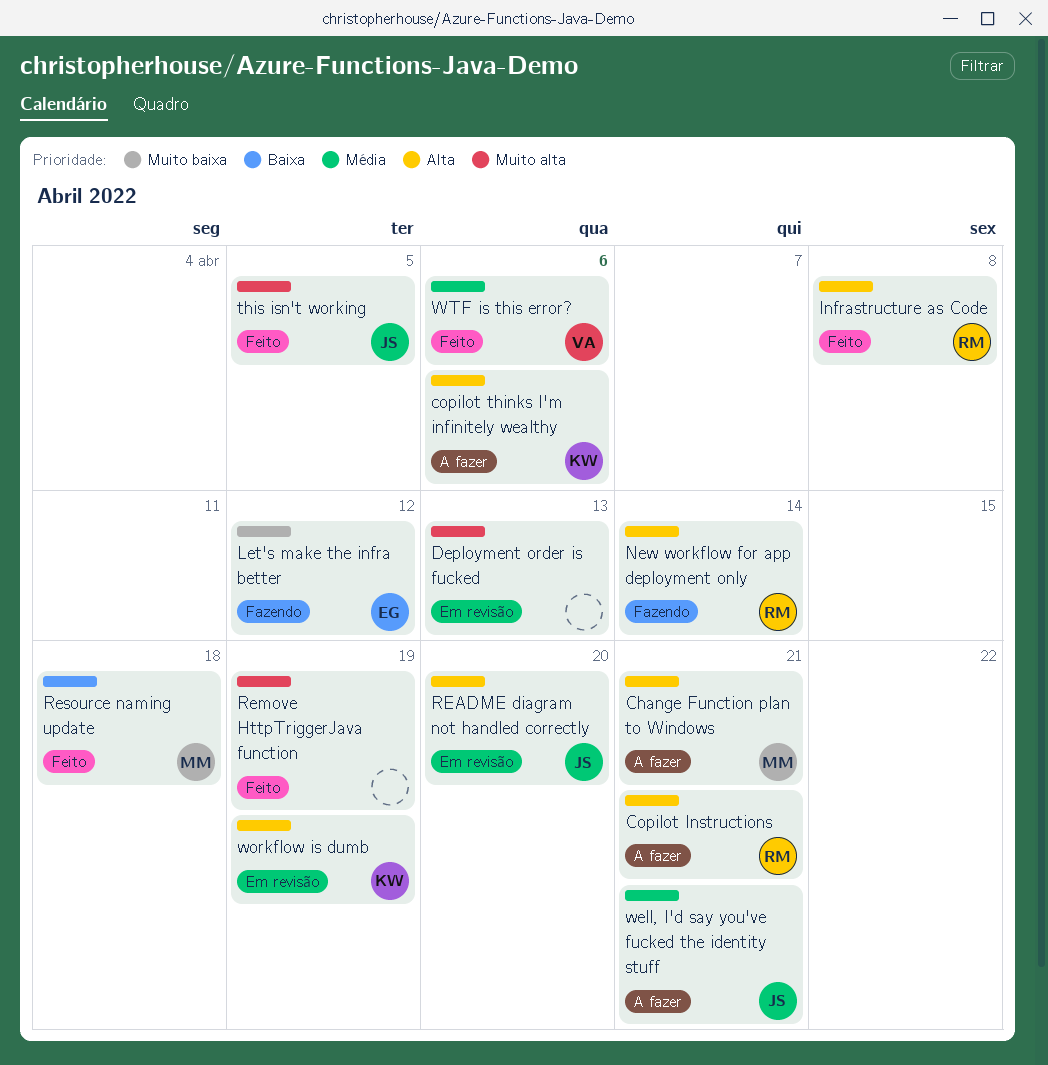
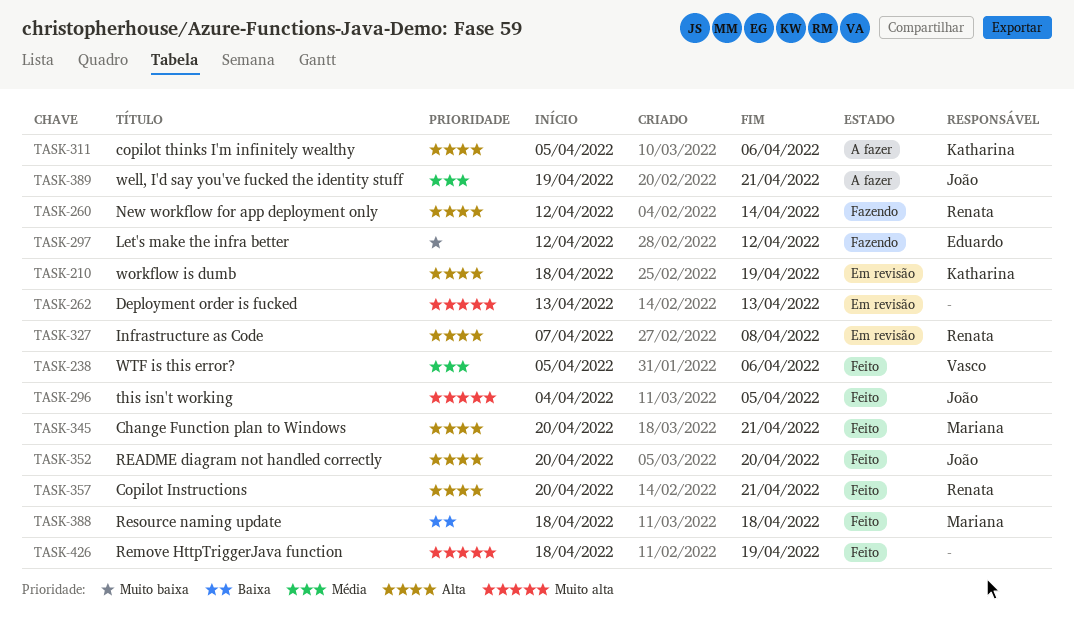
Change Function plan to Windows, status: A fazer -> Feito
Copilot Instructions, status: A fazer -> Feito
Infrastructure as Code, status: Feito -> Em revisão
README diagram not handled correctly, status: Em revisão -> Feito

